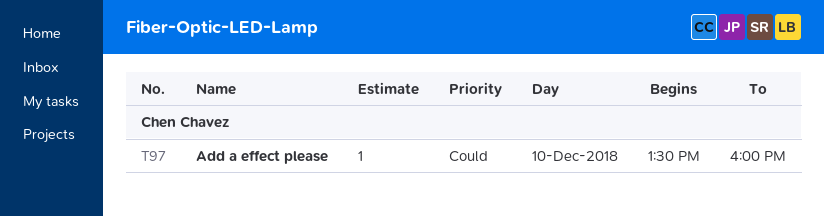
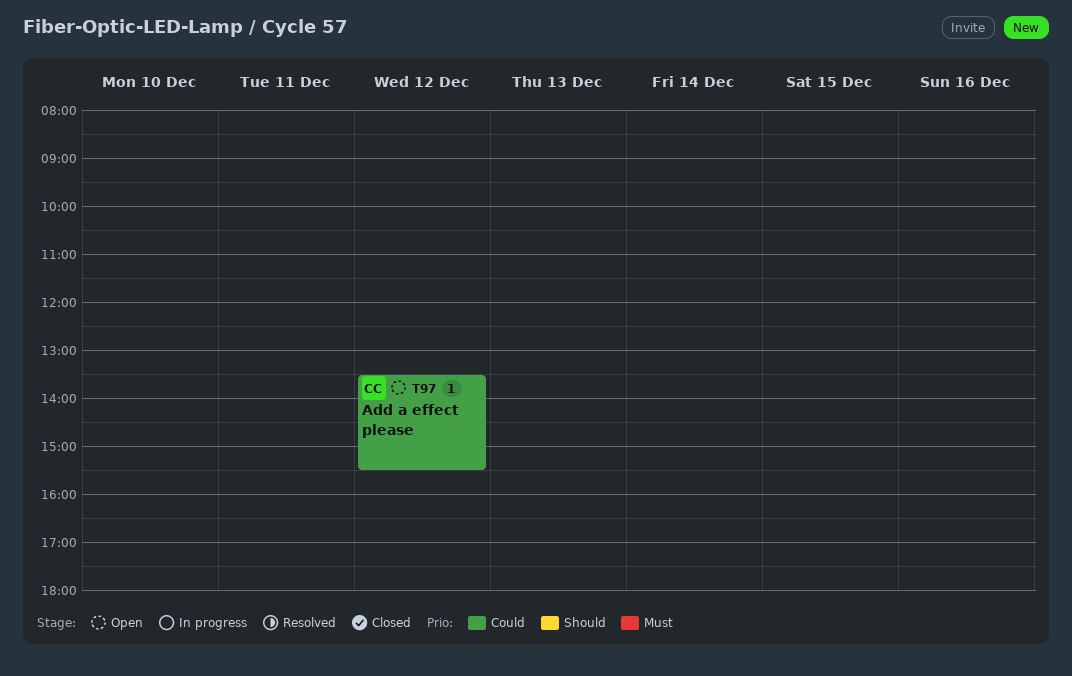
T97, day: Dec 10 -> Dec 12
T97, ends: 16:00 -> 15:30

